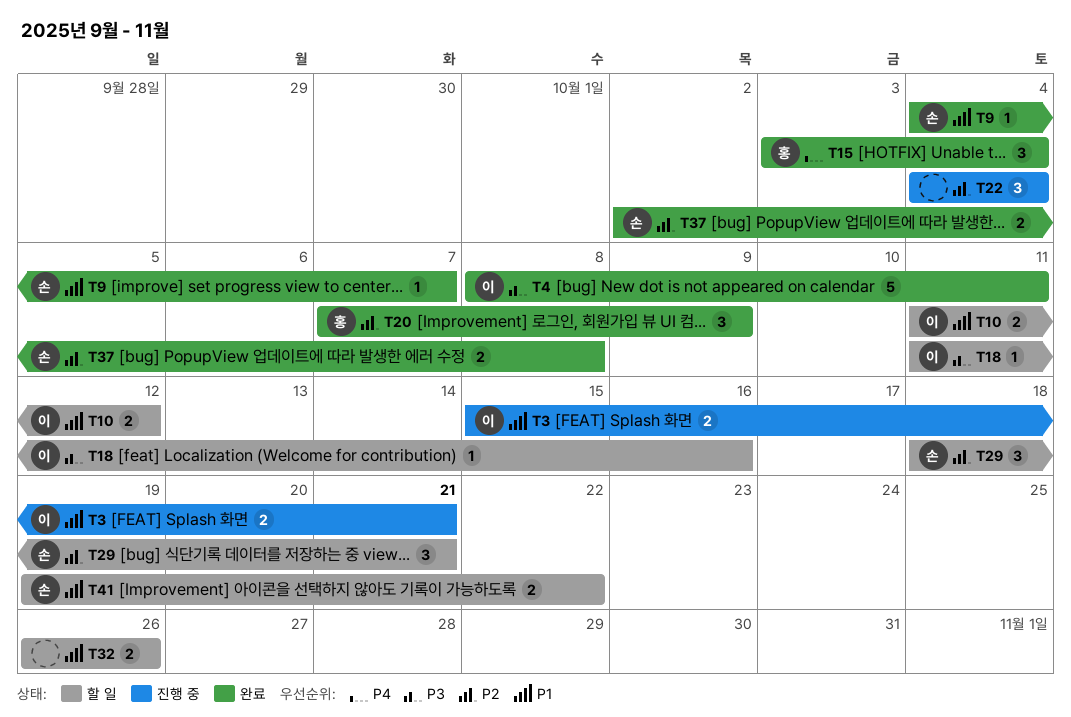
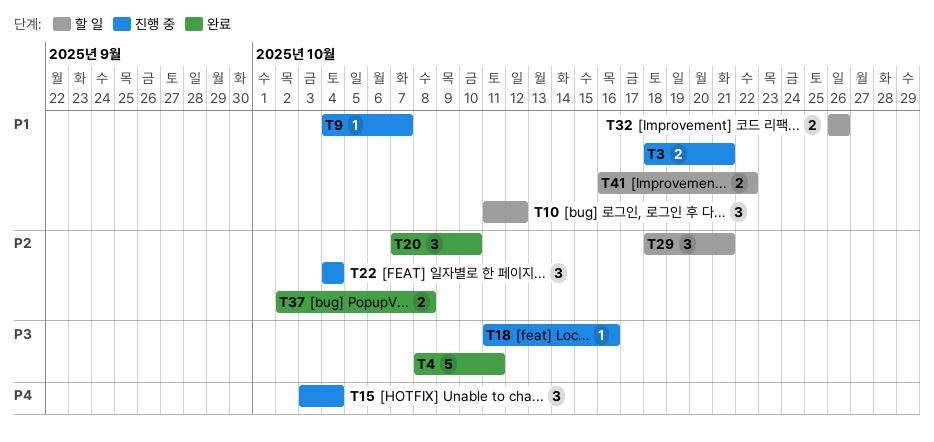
T3, start: Oct 15 -> Oct 18
T9, status: 완료 -> 진행 중
T10, estimate: 2 -> 3
T15, status: 완료 -> 진행 중
T18, status: 할 일 -> 진행 중
T20, due: Oct 9 -> Oct 10
T41, start: Oct 19 -> Oct 16

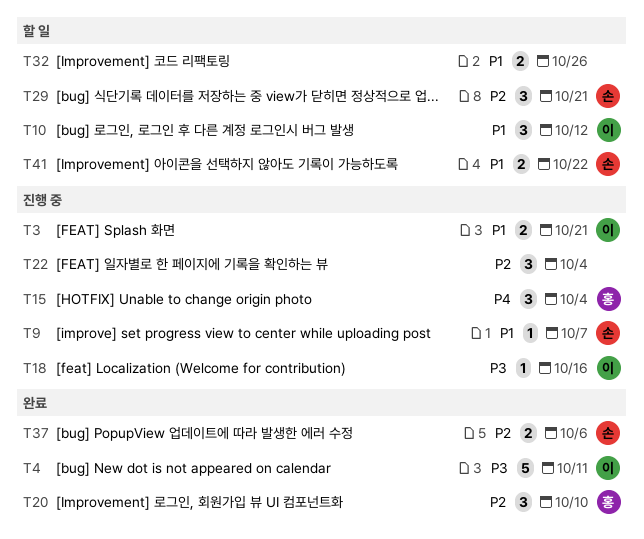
T37, due: Oct 8 -> Oct 6

